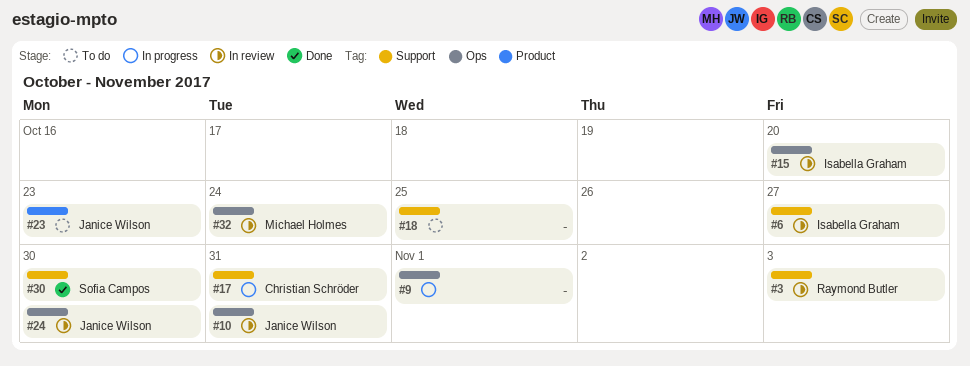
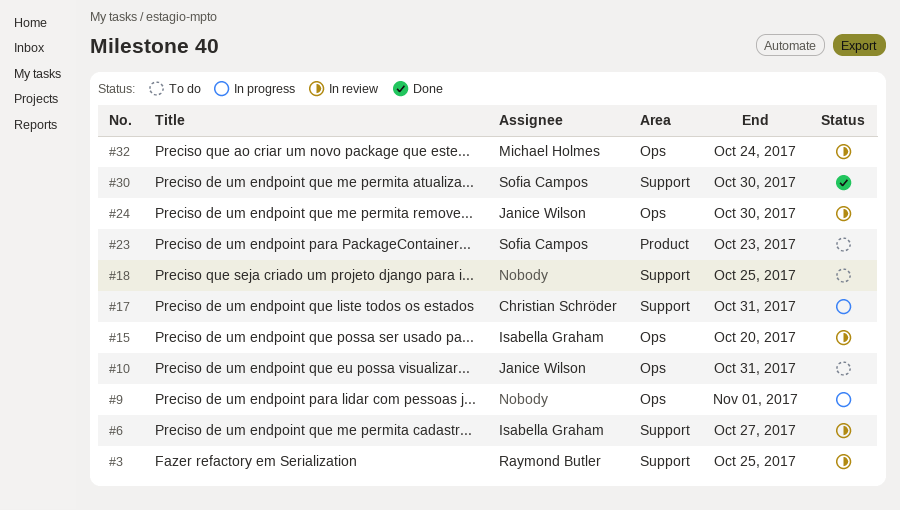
#3, due: Nov 3 -> Oct 25
#10, status: In review -> To do
#23, owner: Janice Wilson -> Sofia Campos

